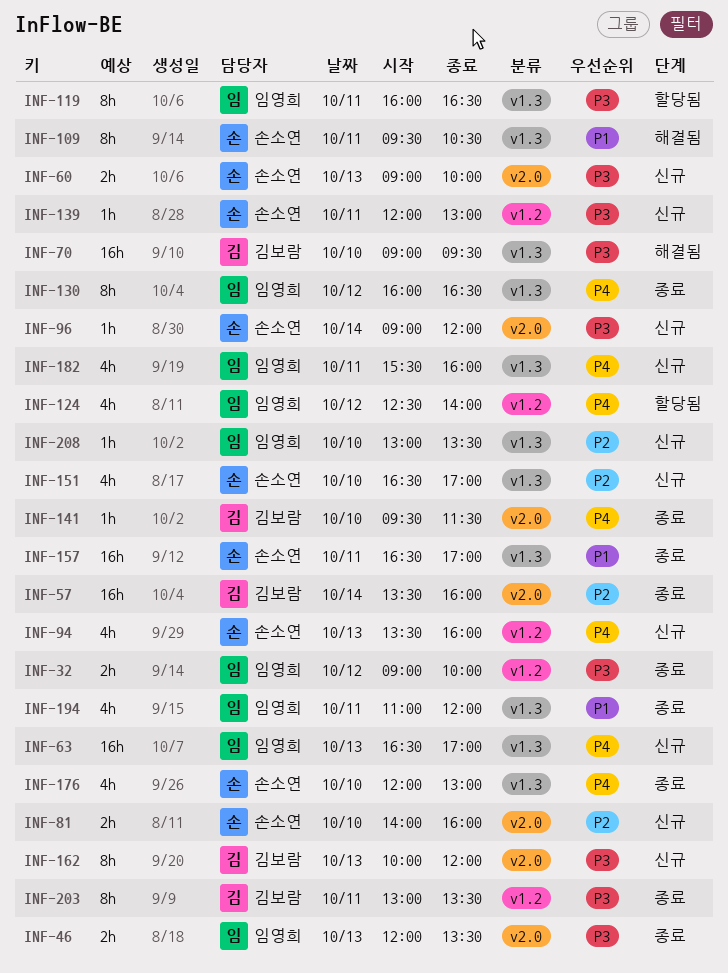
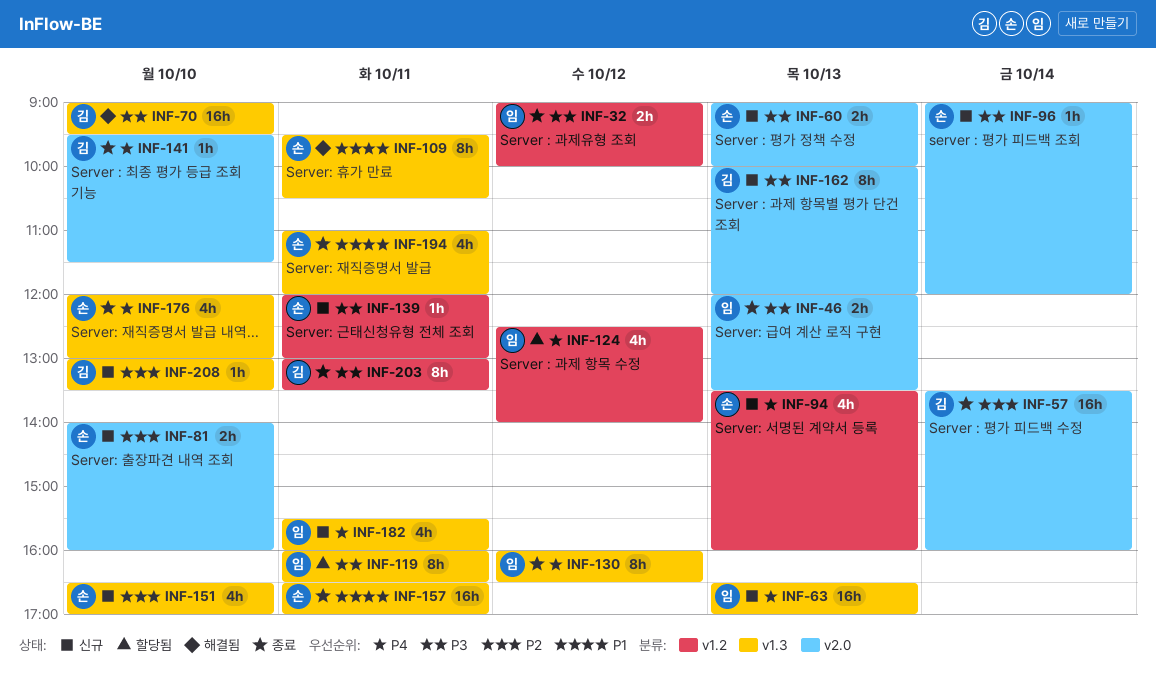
INF-194, owner: 임영희 -> 손소연
INF-208, owner: 임영희 -> 김보람

